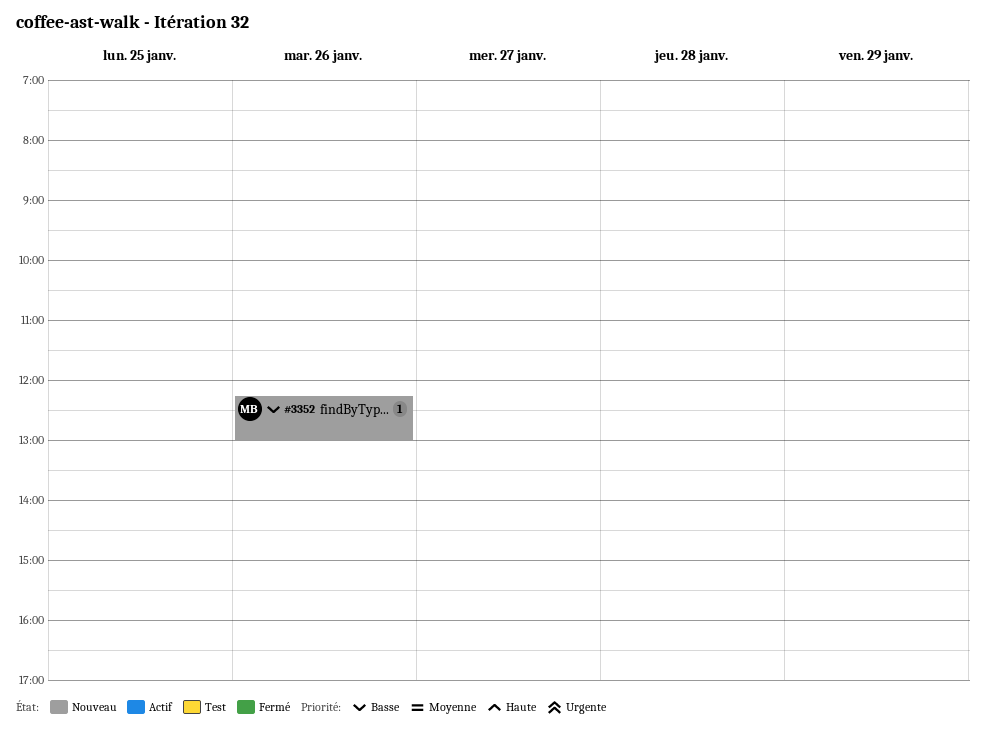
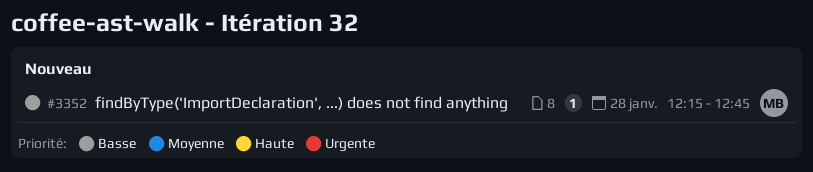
#3352, day: Jan 26 -> Jan 28
#3352, ends: 13:00 -> 12:45

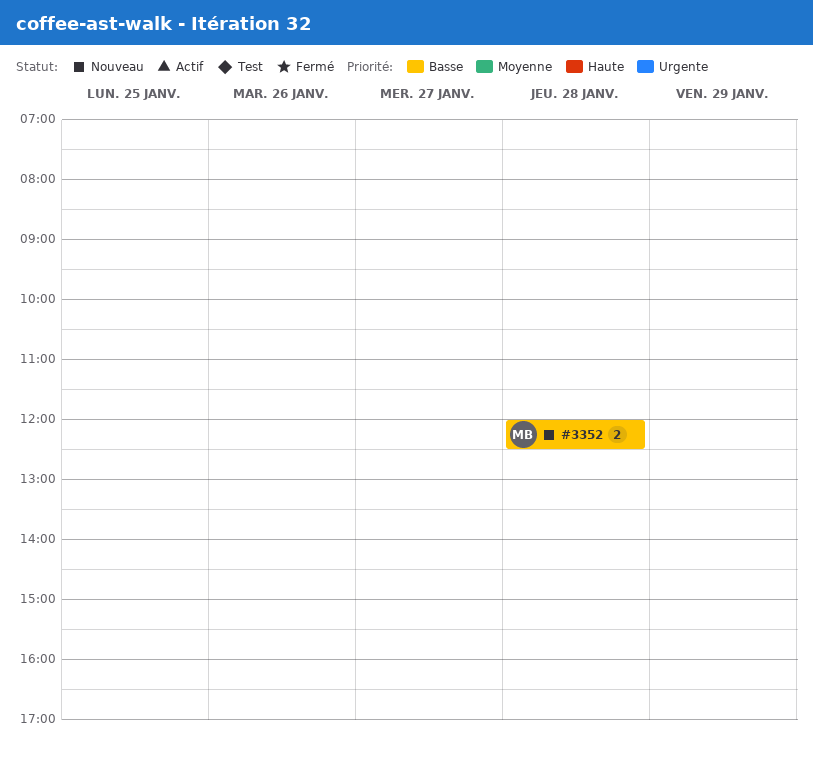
#3352, estimate: 1 -> 2
#3352, begins: 12:15 -> 12:00
#3352, ends: 12:45 -> 12:30

